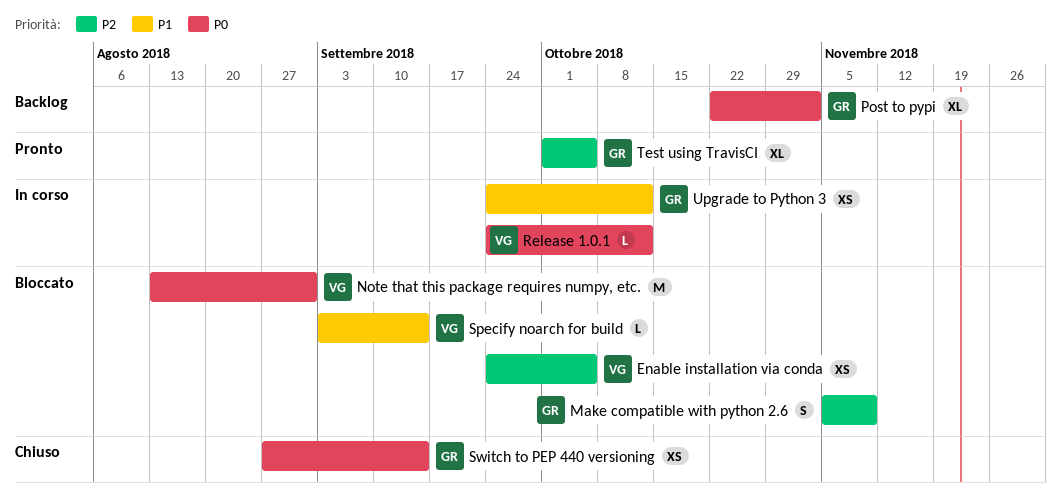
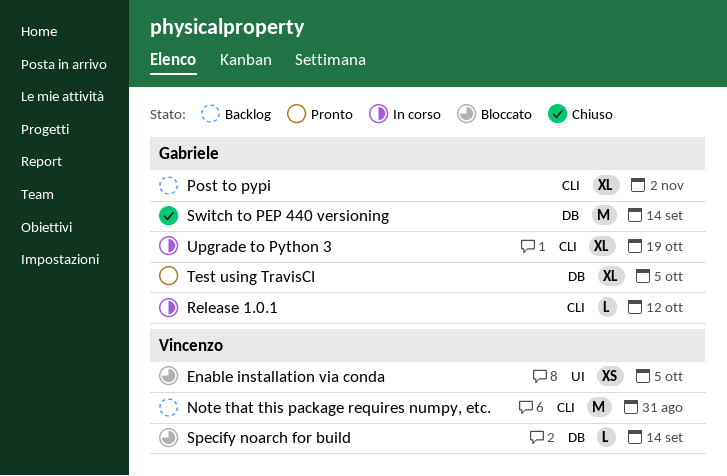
Make compatible with python 2.6: present -> none
Note that this package requires numpy, etc., status: Bloccato -> Backlog
Release 1.0.1, owner: Vincenzo -> Gabriele
Switch to PEP 440 versioning, estimate: XS -> M
Upgrade to Python 3, estimate: XS -> XL
Upgrade to Python 3, due: Oct 12 -> Oct 19

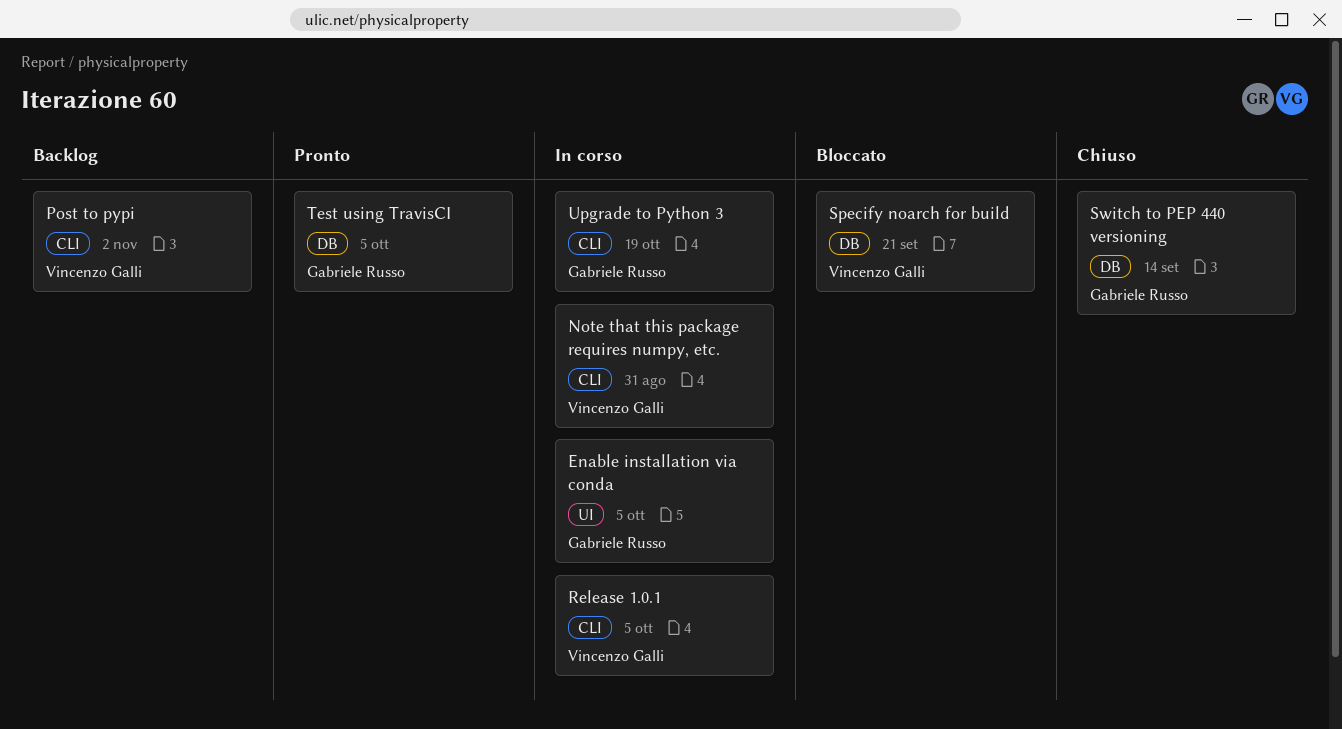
Enable installation via conda, status: Bloccato -> In corso
Enable installation via conda, owner: Vincenzo Galli -> Gabriele Russo
Note that this package requires numpy, etc., status: Backlog -> In corso
Post to pypi, owner: Gabriele Russo -> Vincenzo Galli
Release 1.0.1, owner: Gabriele Russo -> Vincenzo Galli
Release 1.0.1, due: Oct 12 -> Oct 5
Specify noarch for build, due: Sep 14 -> Sep 21

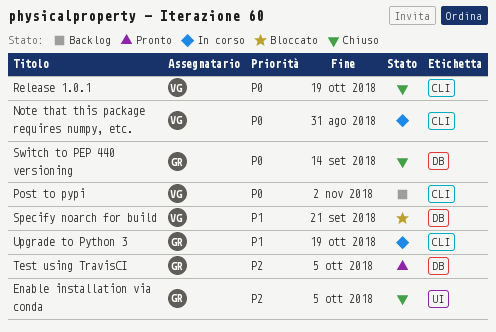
Enable installation via conda, status: In corso -> Chiuso
Release 1.0.1, status: In corso -> Chiuso
Release 1.0.1, due: Oct 5 -> Oct 19

